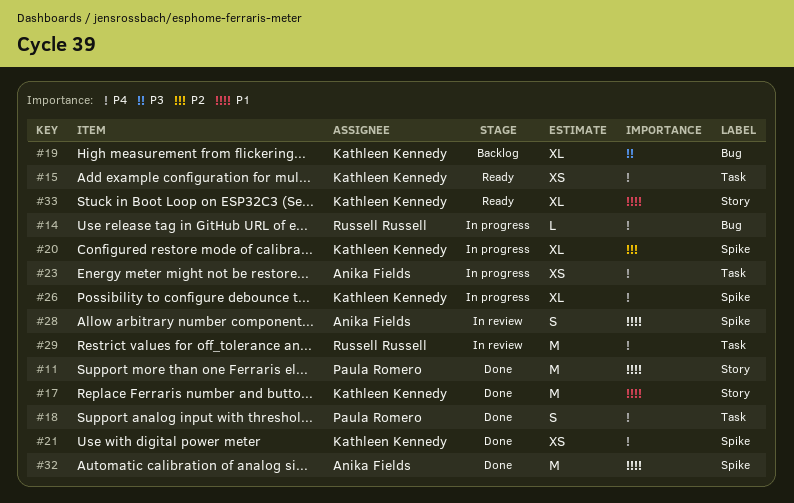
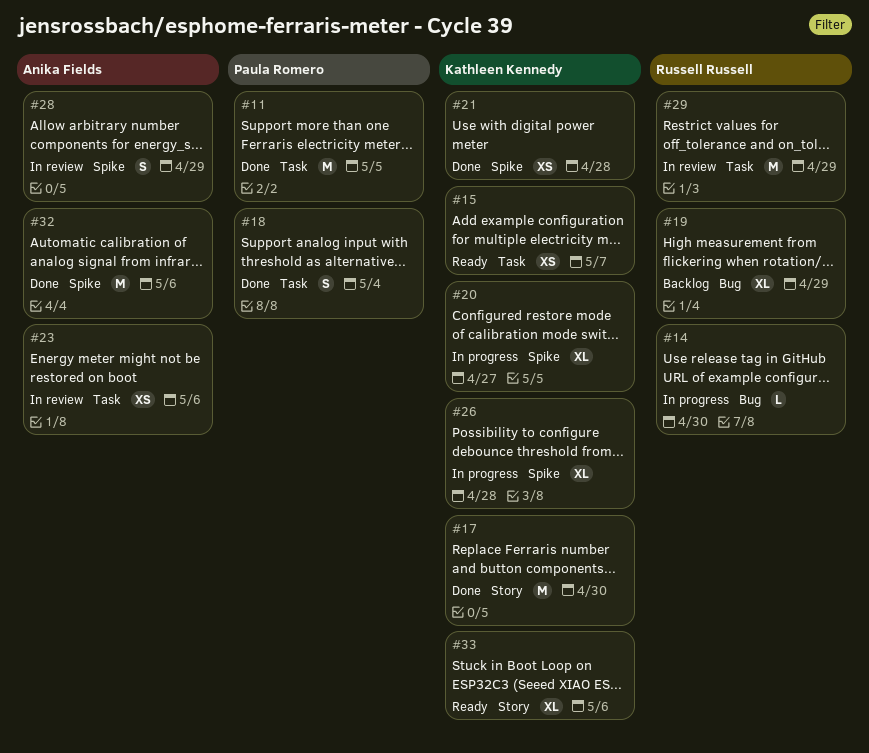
#11, label: Story -> Task
#19, owner: Kathleen Kennedy -> Russell Russell
#23, status: In progress -> In review

